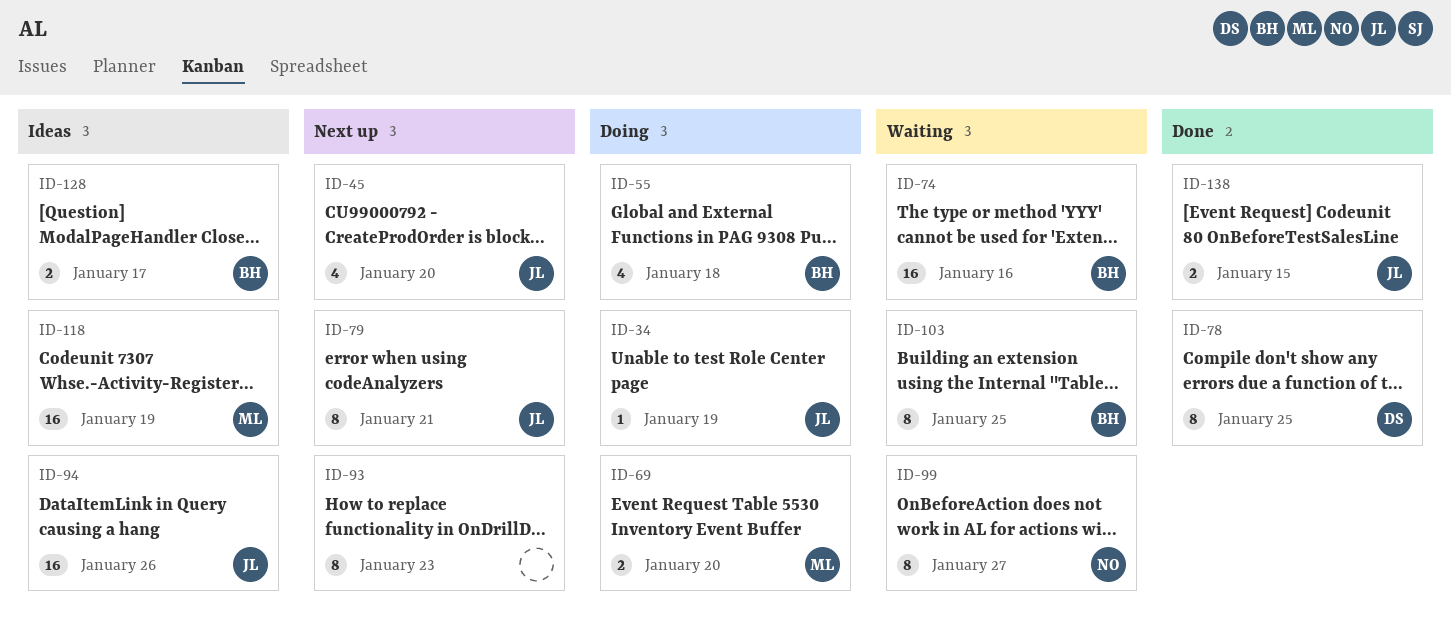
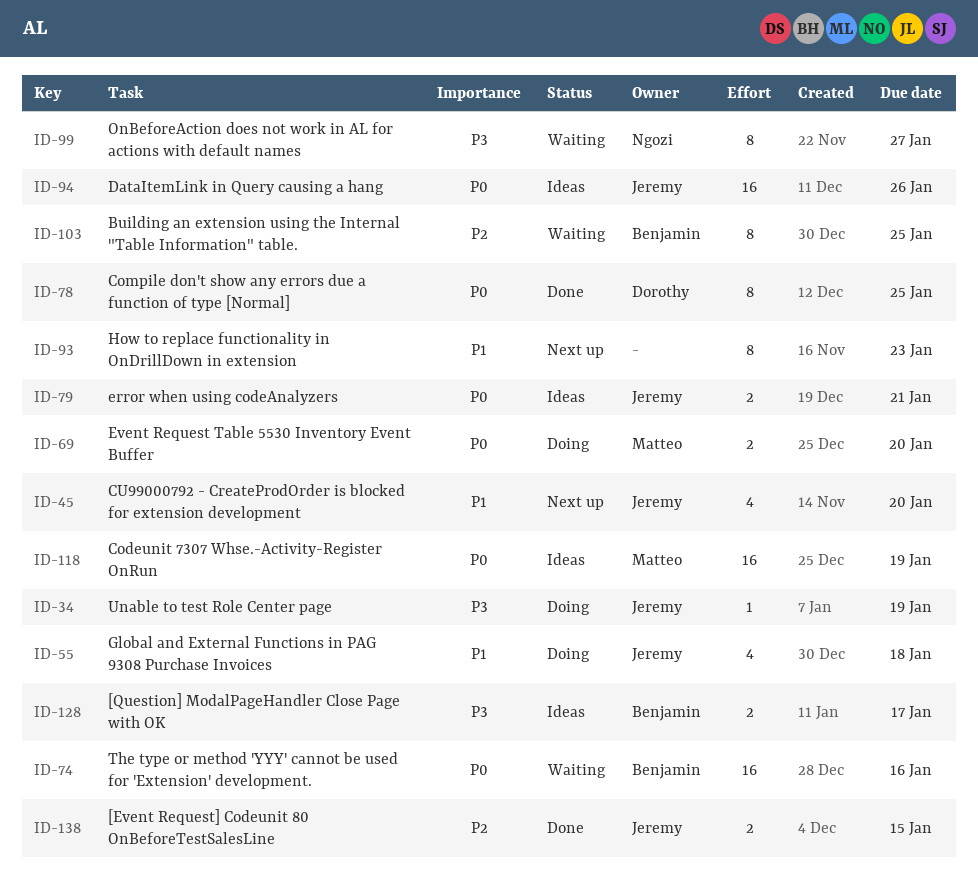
ID-55, owner: Benjamin -> Jeremy
ID-79, status: Next up -> Ideas
ID-79, estimate: 8 -> 2

